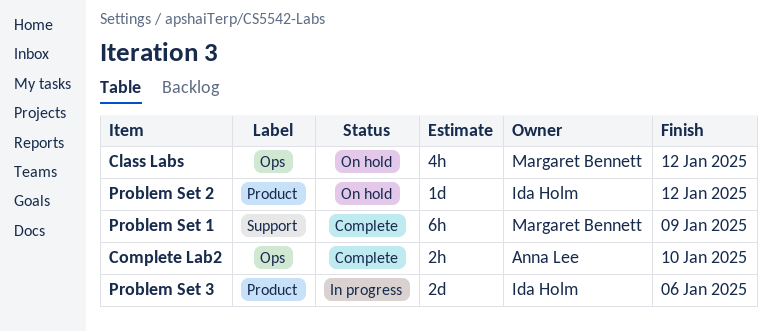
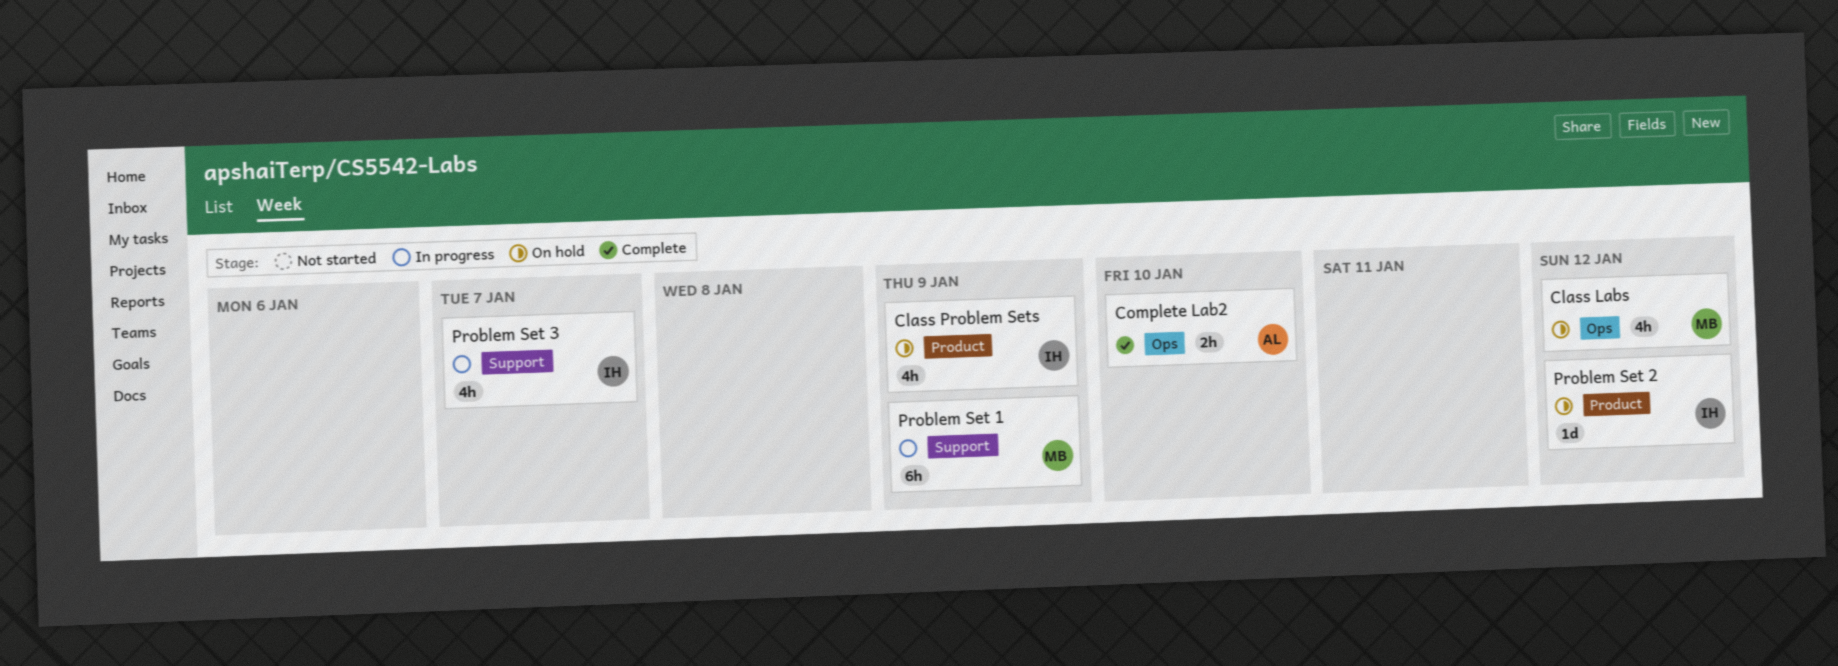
Class Problem Sets: none -> present
Problem Set 1, status: Complete -> In progress
Problem Set 3, label: Product -> Support
Problem Set 3, estimate: 2d -> 4h
Problem Set 3, due: Jan 6 -> Jan 7

